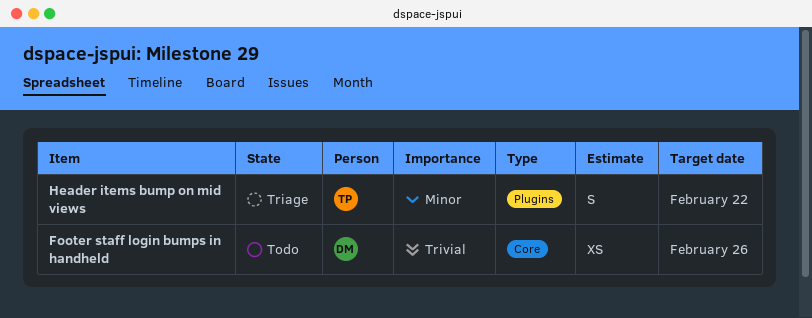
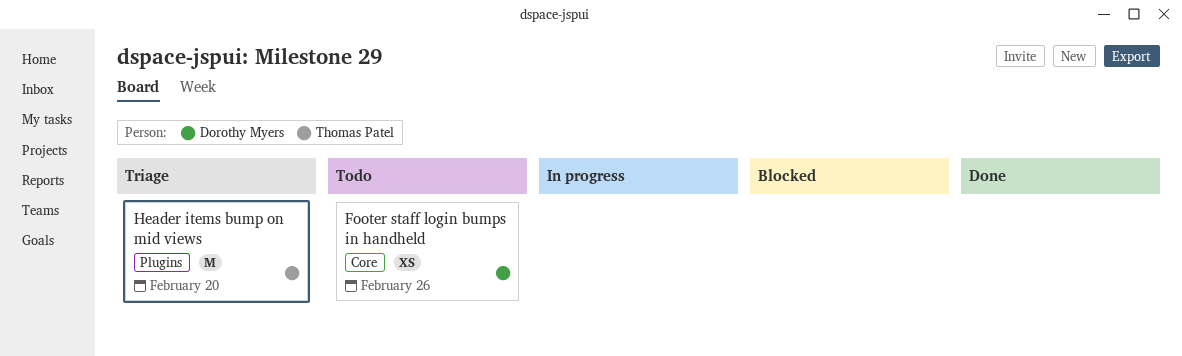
Header items bump on mid views, estimate: S -> M
Header items bump on mid views, due: Feb 22 -> Feb 20

